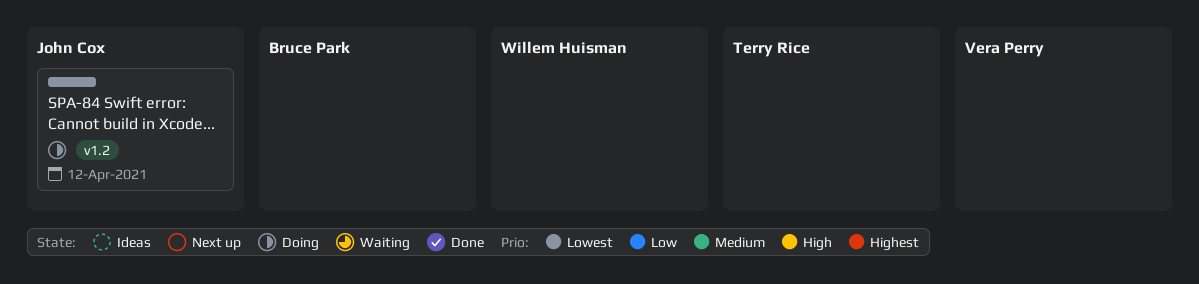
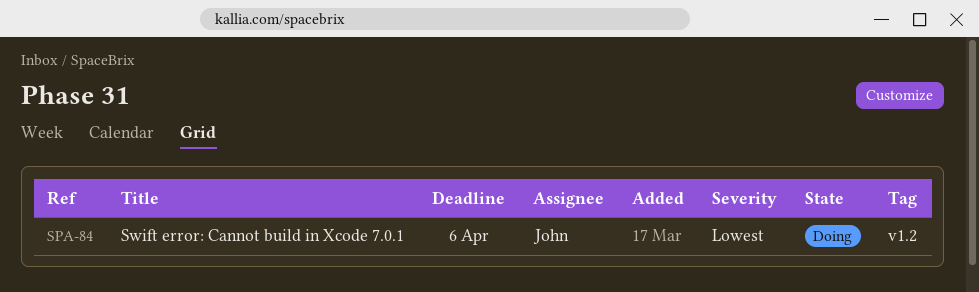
SPA-84, due: Apr 12 -> Apr 6

